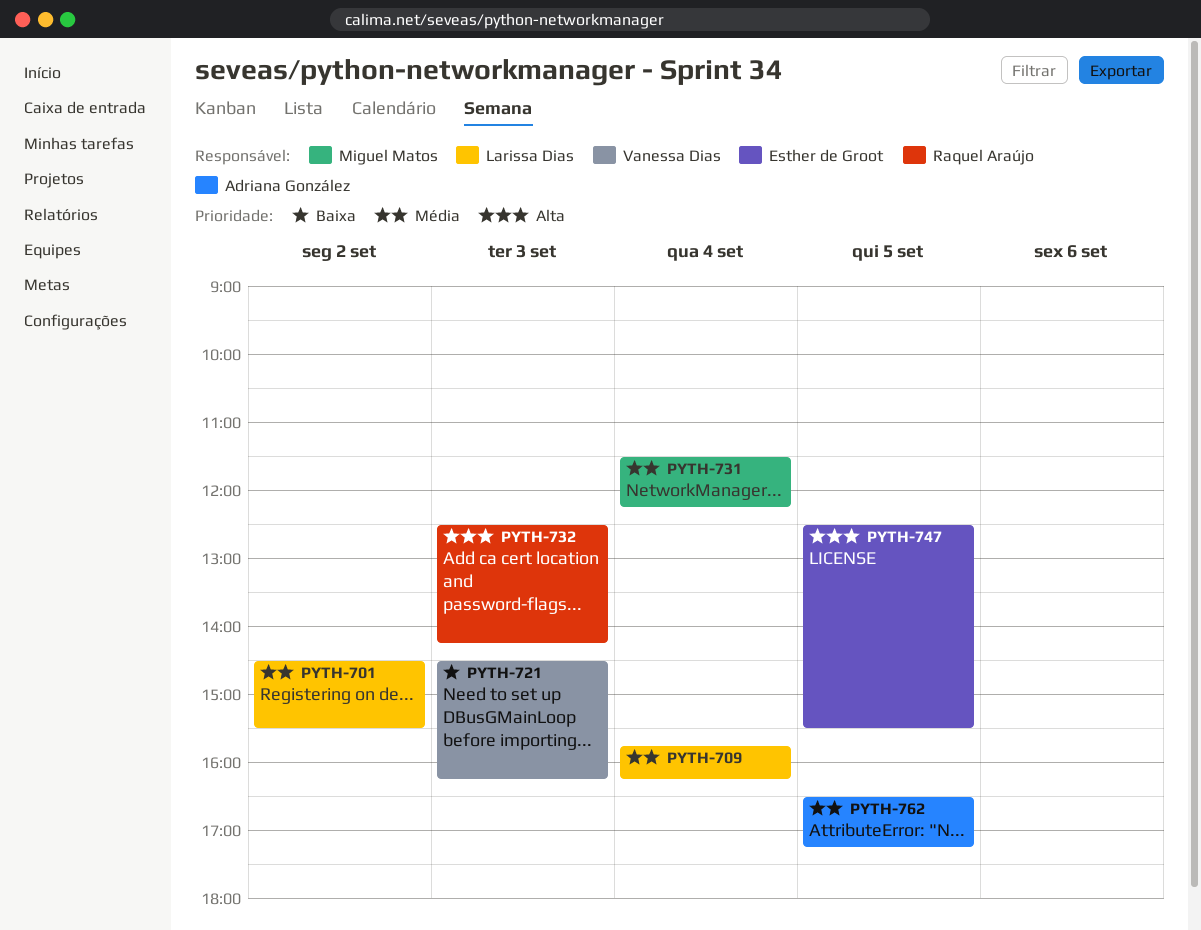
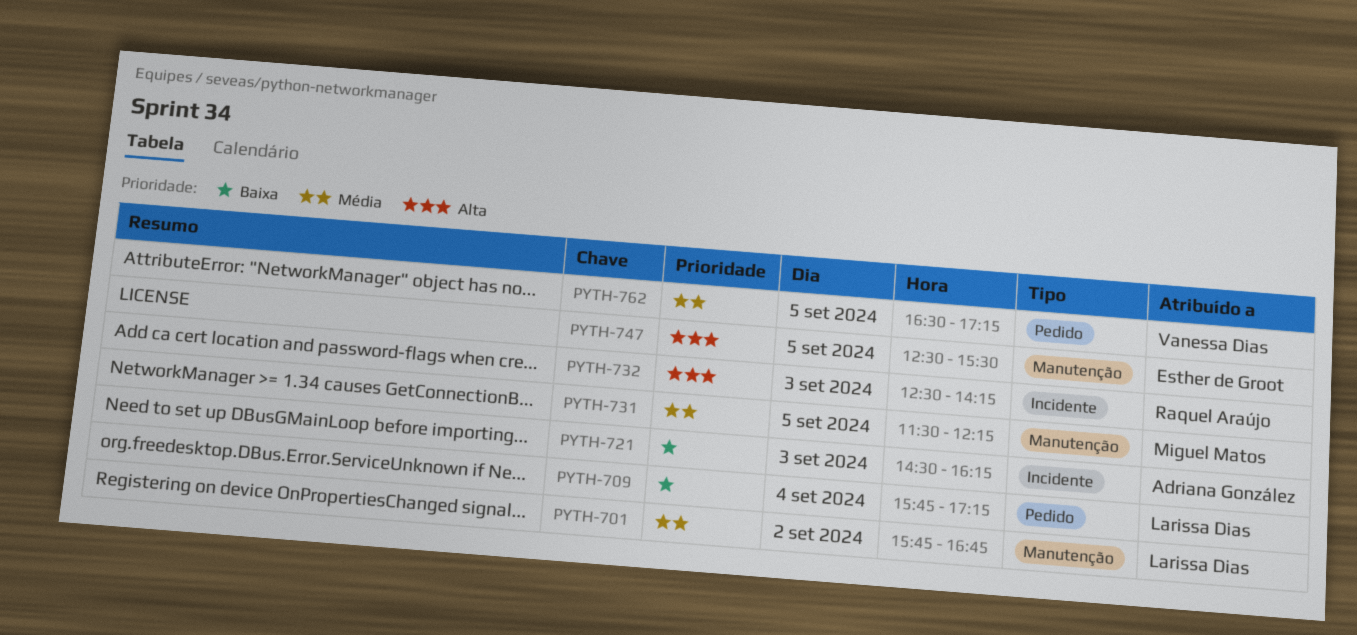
PYTH-701, begins: 14:30 -> 15:45
PYTH-701, ends: 15:30 -> 16:45
PYTH-709, priority: Média -> Baixa
PYTH-709, ends: 16:15 -> 17:15
PYTH-721, owner: Vanessa Dias -> Adriana González
PYTH-731, day: Sep 4 -> Sep 5
PYTH-762, owner: Adriana González -> Vanessa Dias

